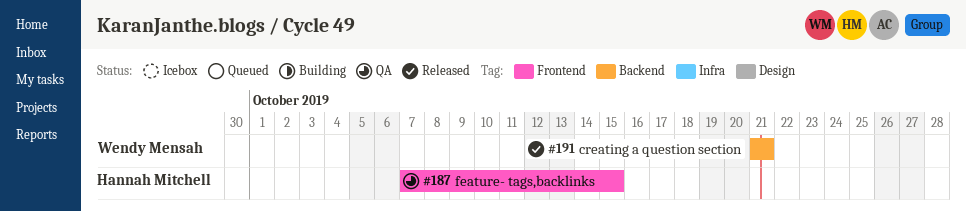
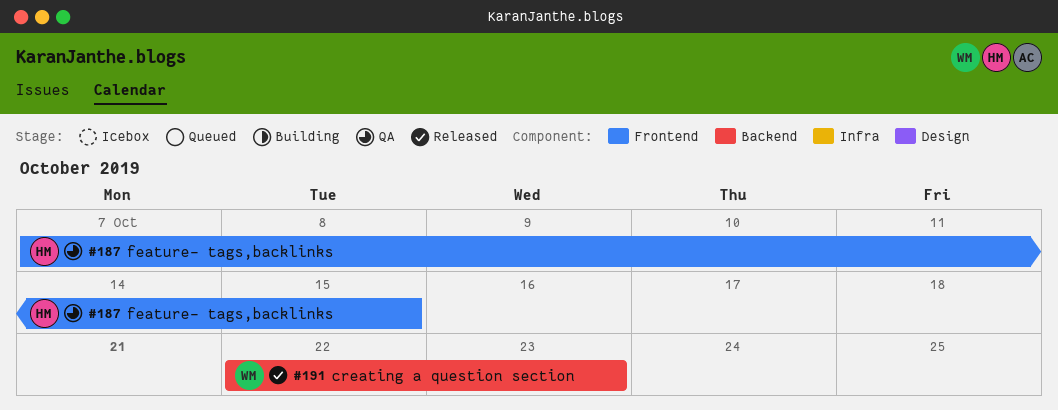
#191, start: Oct 21 -> Oct 22
#191, due: Oct 21 -> Oct 23

